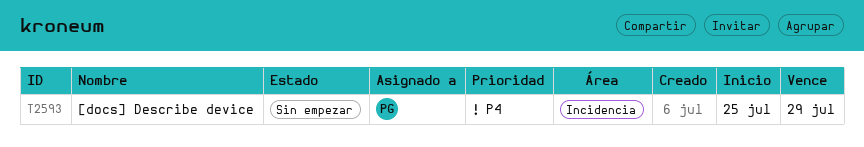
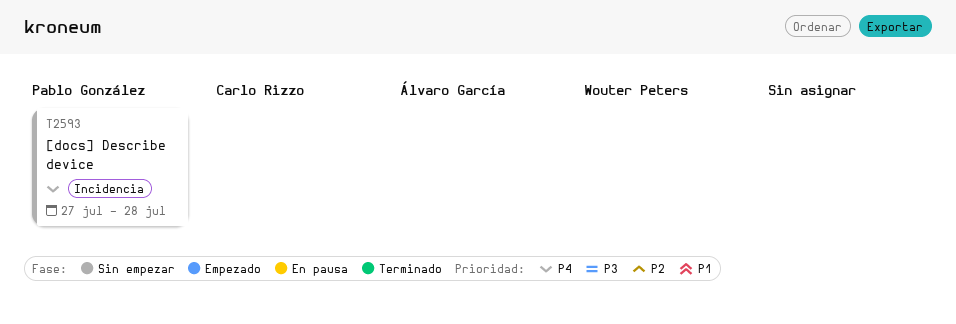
T2593, start: Jul 25 -> Jul 27
T2593, due: Jul 29 -> Jul 28

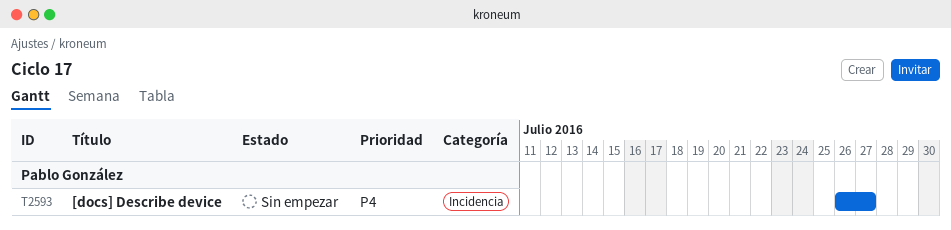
T2593, start: Jul 27 -> Jul 26
T2593, due: Jul 28 -> Jul 27

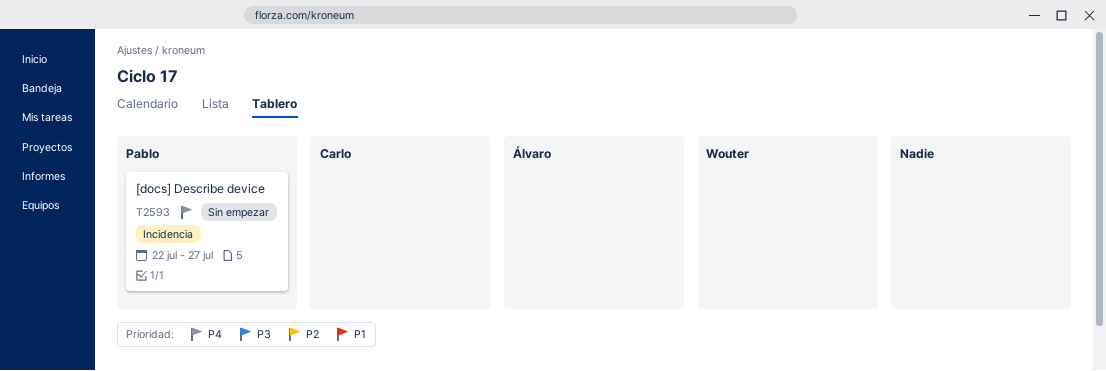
T2593, start: Jul 26 -> Jul 22

